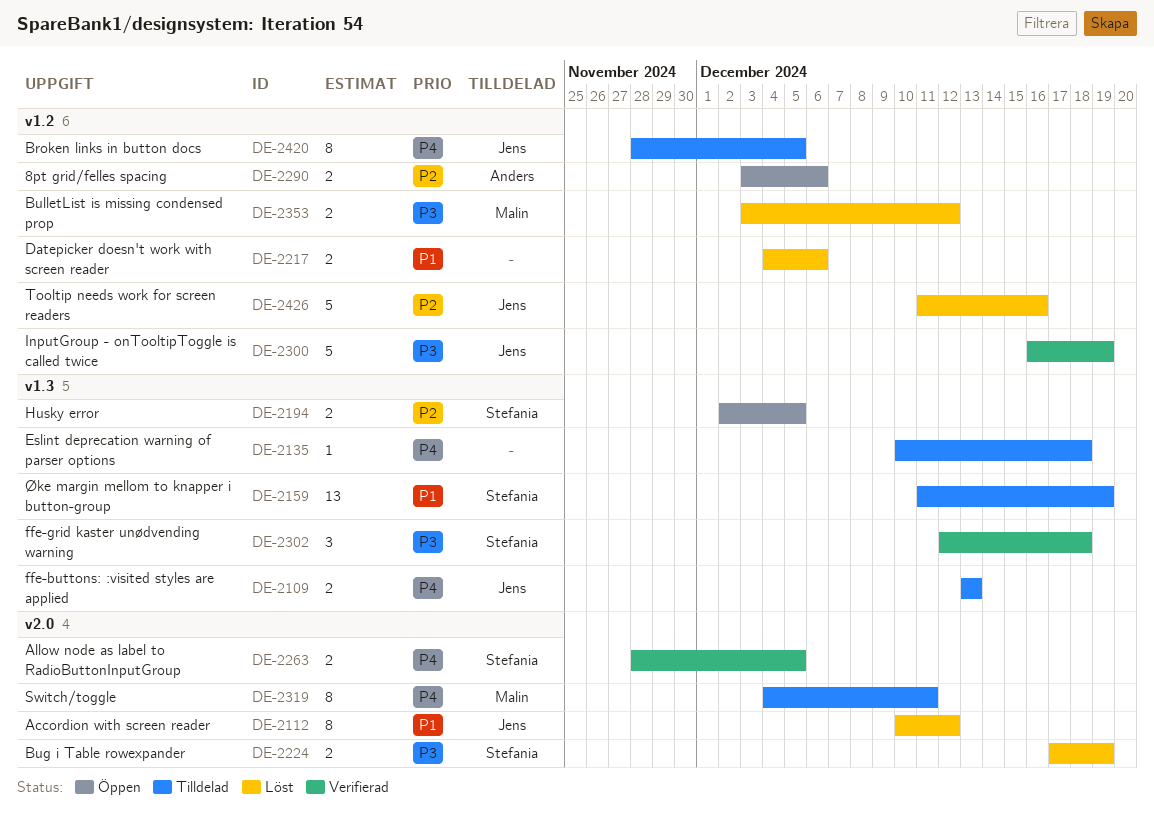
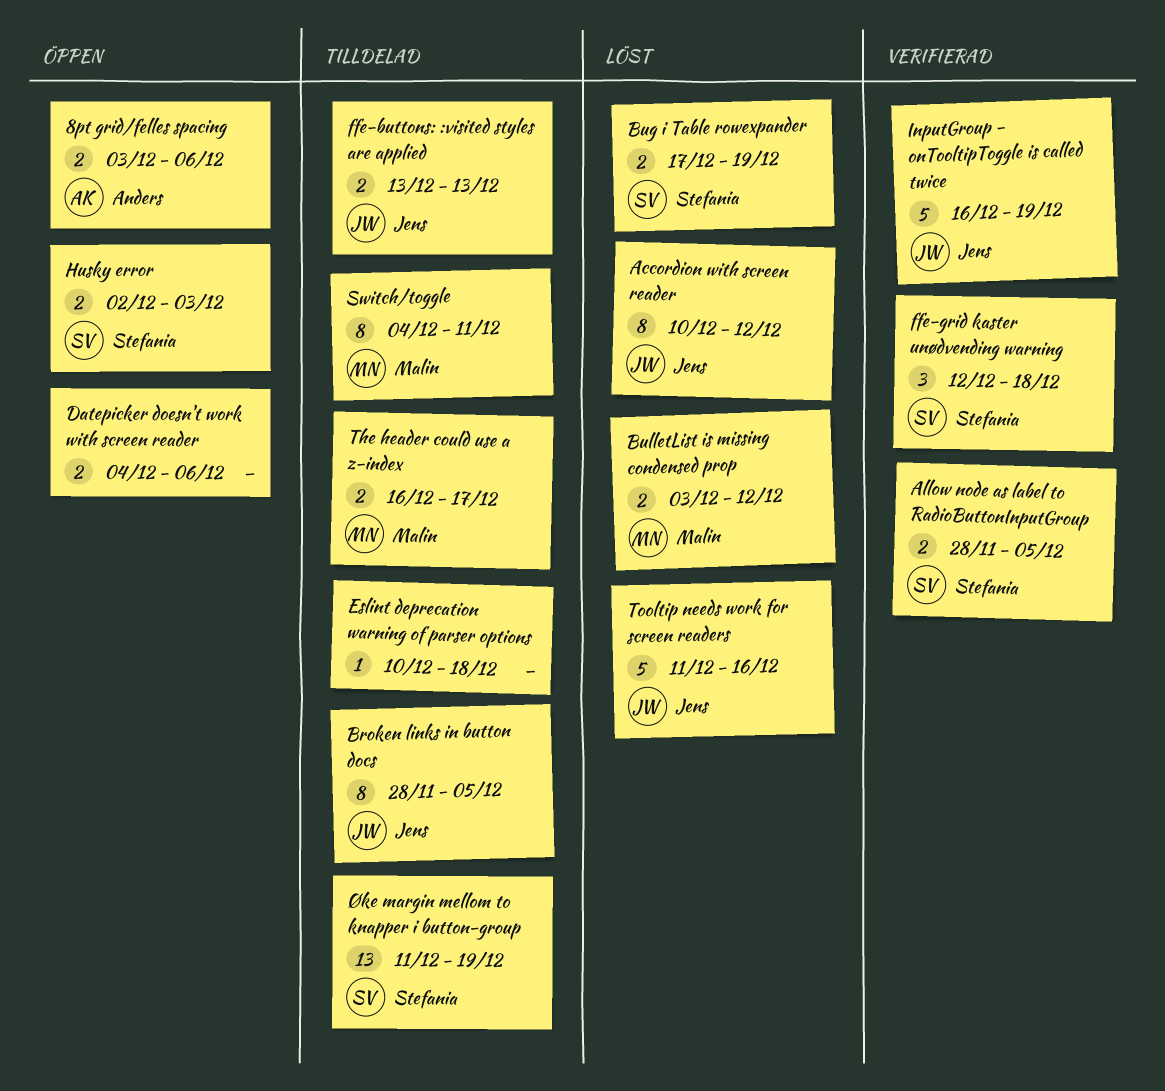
Datepicker doesn't work with screen reader, status: Löst -> Öppen
Husky error, due: Dec 5 -> Dec 3
The header could use a z-index: none -> present

